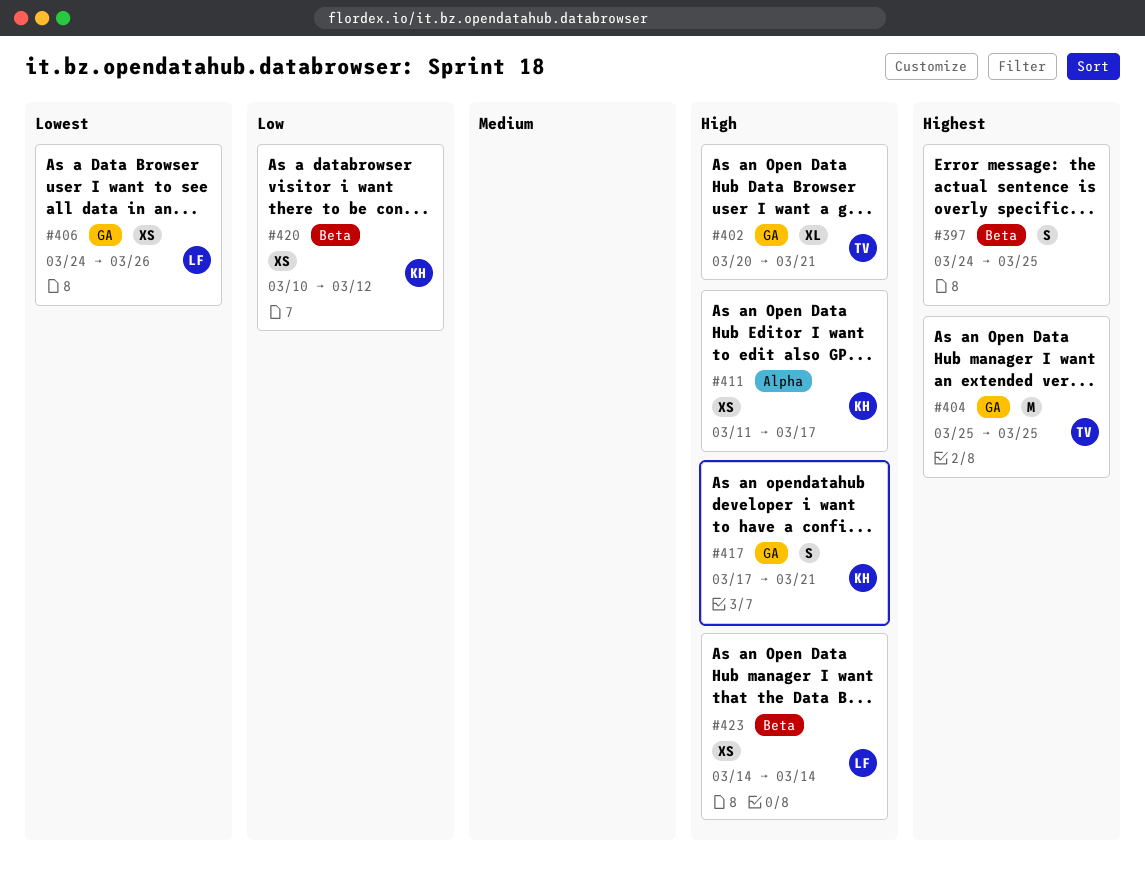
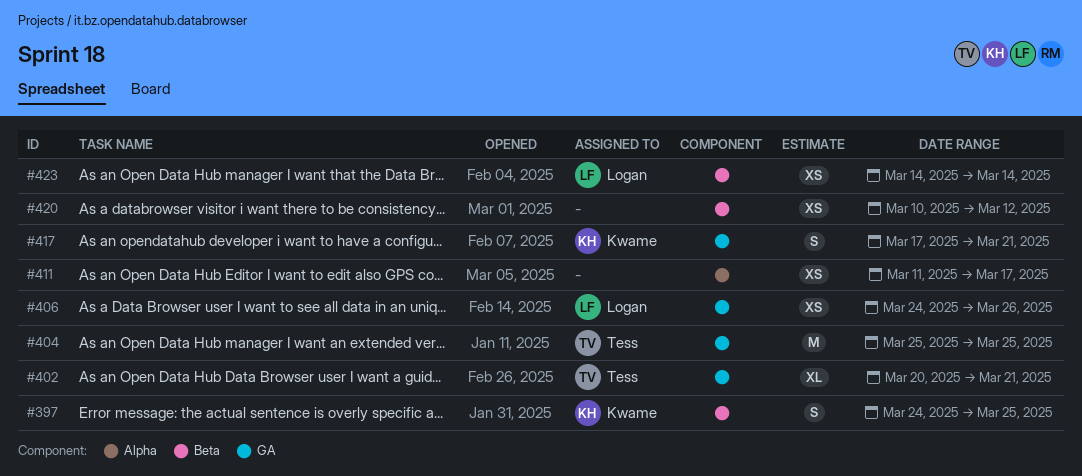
#397, owner: none -> Kwame
#411, owner: Kwame -> none
#420, owner: Kwame -> none

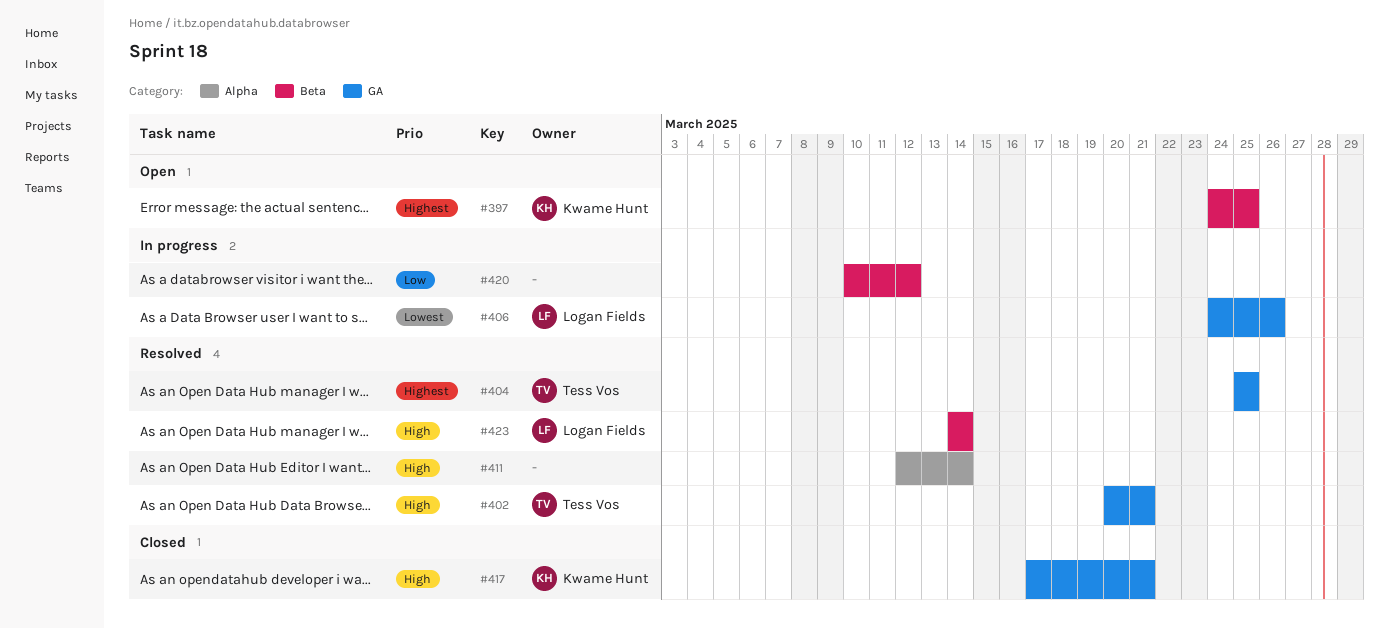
#411, start: Mar 11 -> Mar 12
#411, due: Mar 17 -> Mar 14

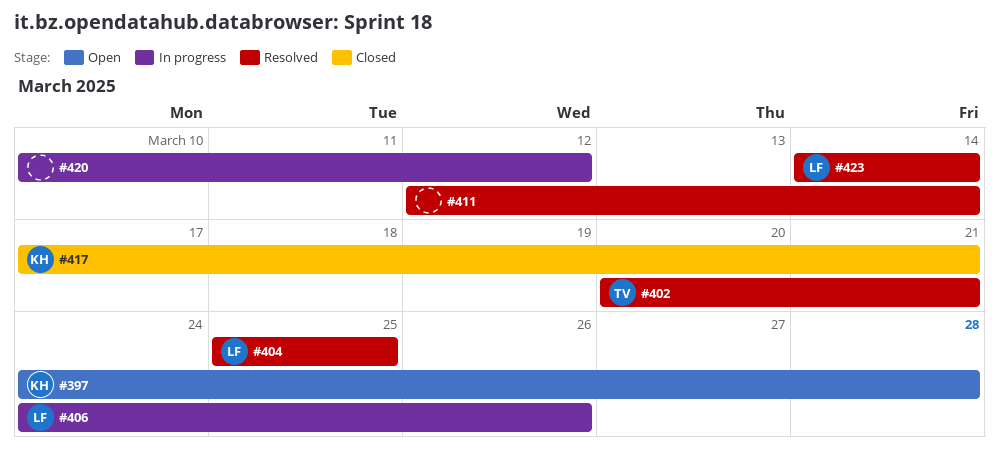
#397, due: Mar 25 -> Mar 28
#404, owner: Tess Vos -> Logan Fields

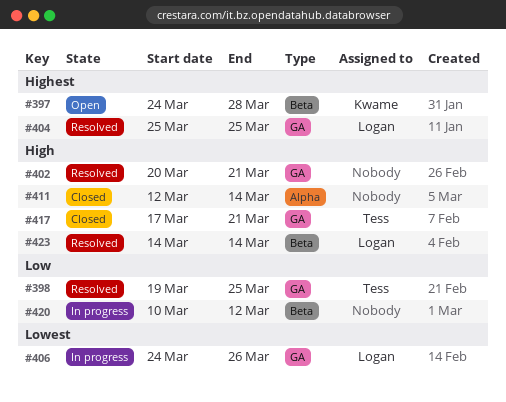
#398: none -> present
#402, owner: Tess -> none
#411, status: Resolved -> Closed
#417, owner: Kwame -> Tess

